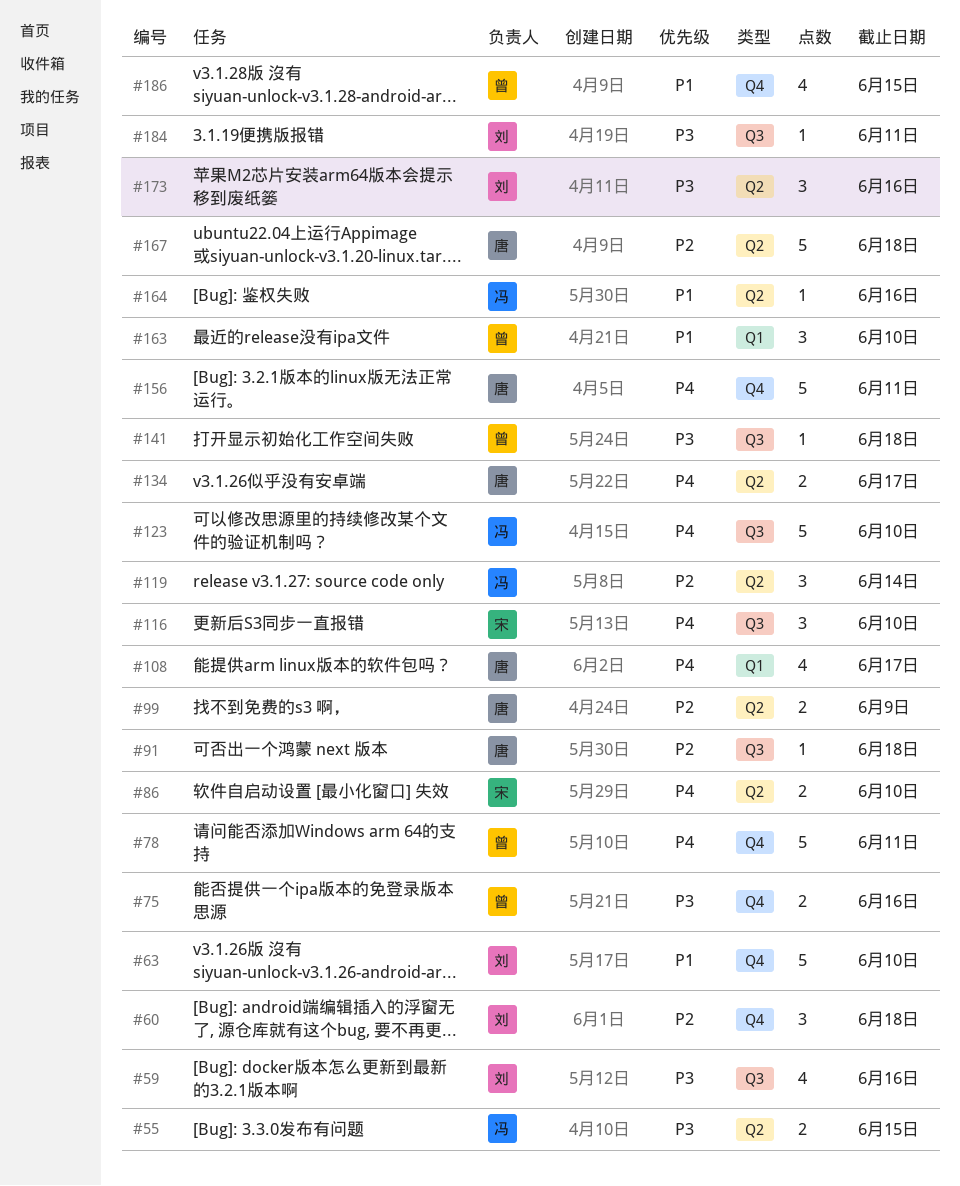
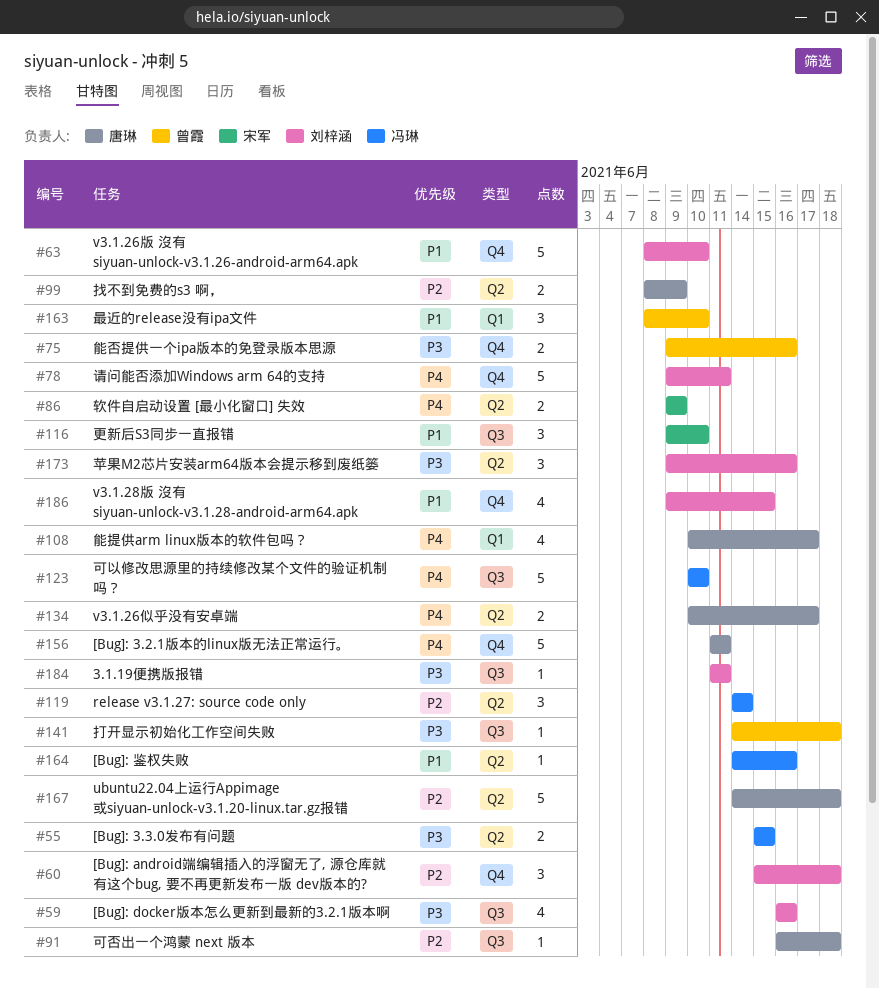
#78, owner: 曾霞 -> 刘梓涵
#86, due: Jun 10 -> Jun 9
#116, priority: P4 -> P1
#186, owner: 曾霞 -> 刘梓涵

